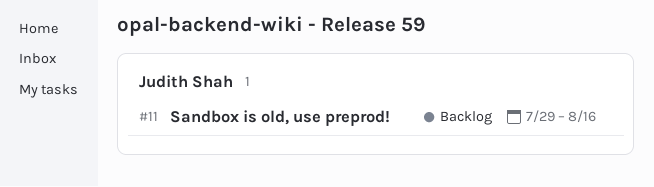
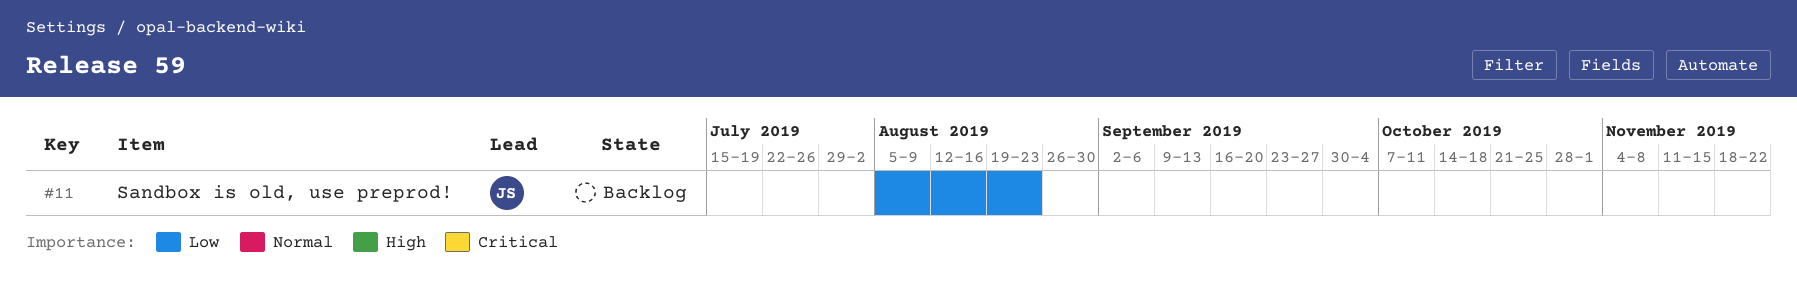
#11, start: Jul 29 -> Aug 5
#11, due: Aug 16 -> Aug 23

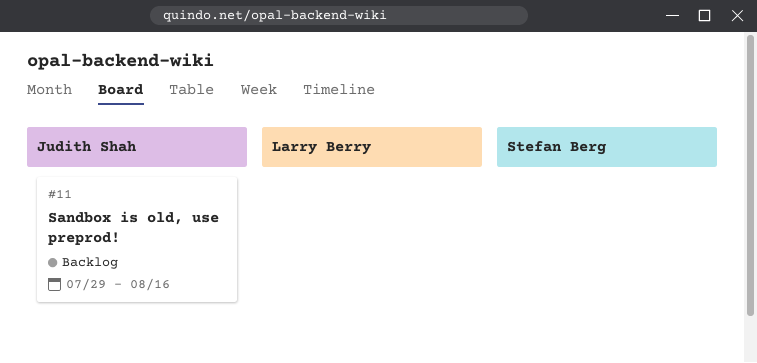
#11, start: Aug 5 -> Jul 29
#11, due: Aug 23 -> Aug 16

